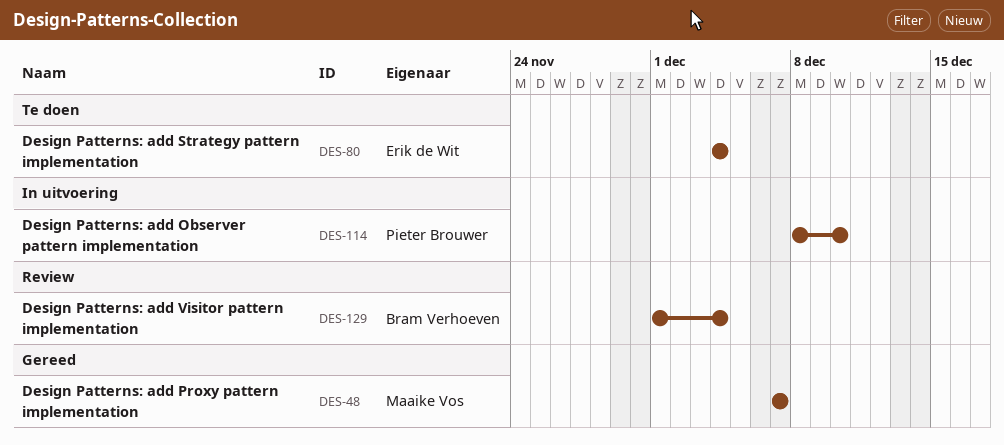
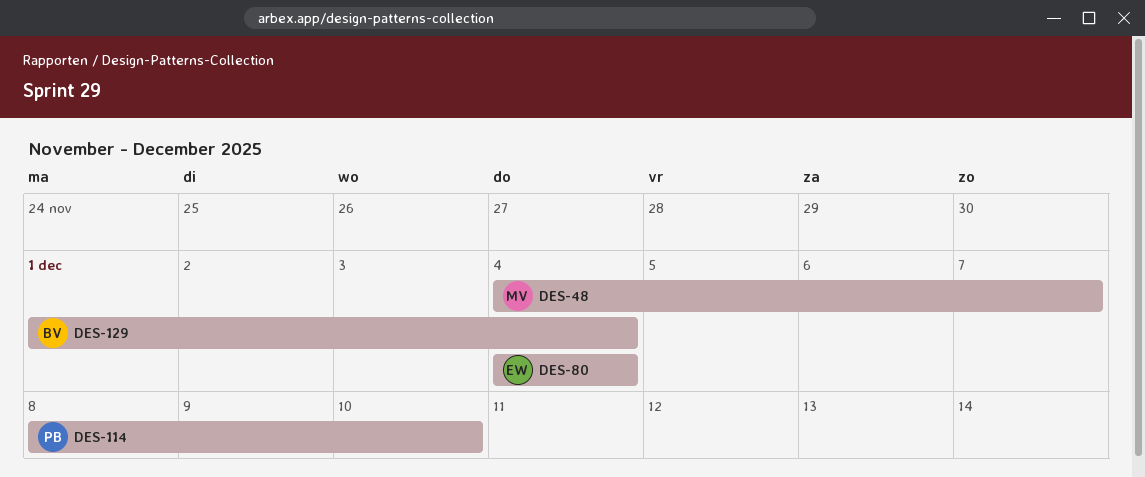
DES-48, start: Dec 7 -> Dec 4

